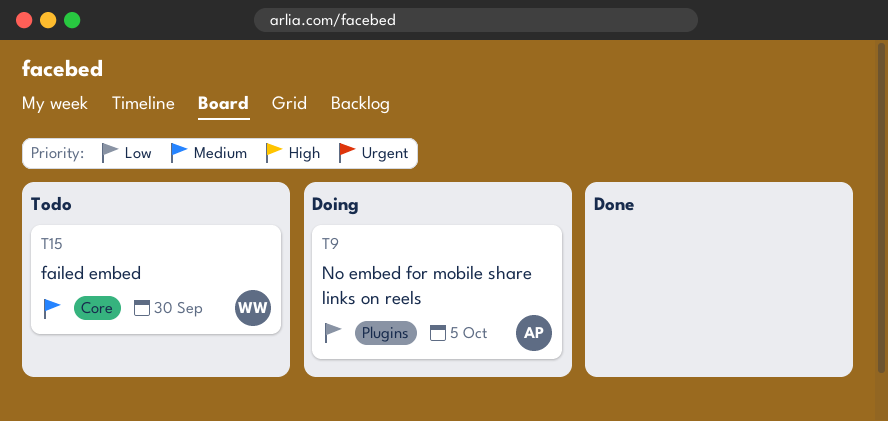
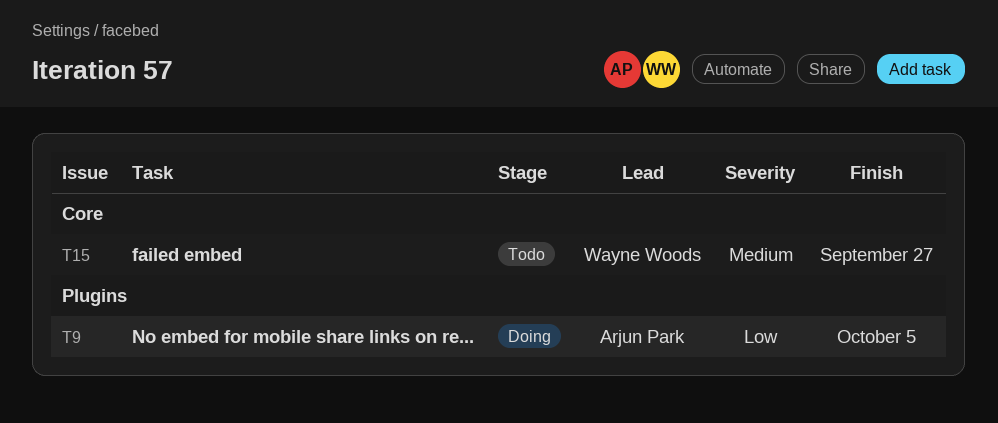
T15, due: Sep 30 -> Sep 27

